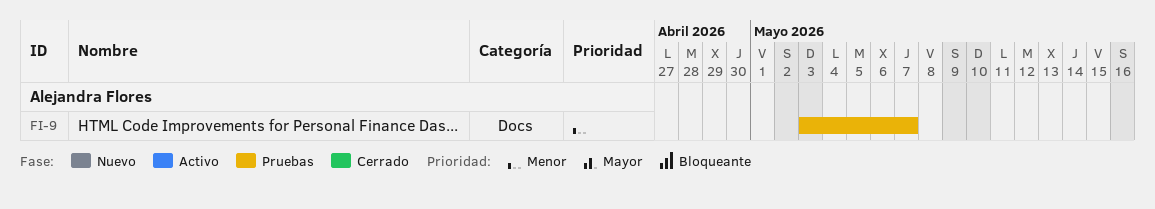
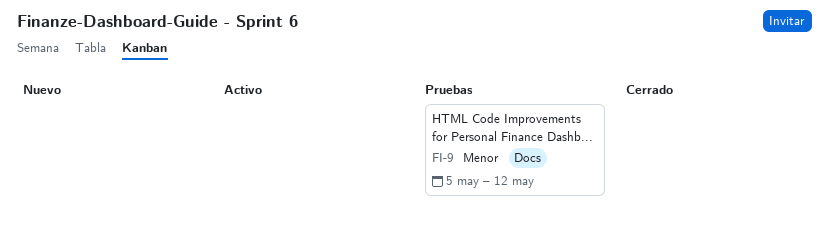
FI-9, start: May 3 -> May 5
FI-9, due: May 7 -> May 12

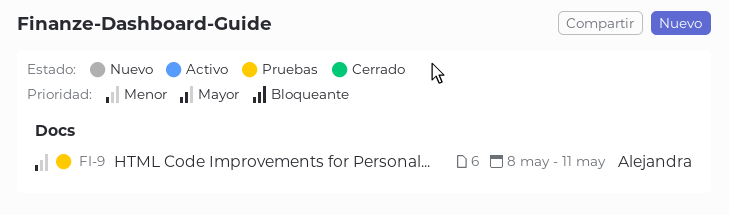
FI-9, start: May 5 -> May 8
FI-9, due: May 12 -> May 11

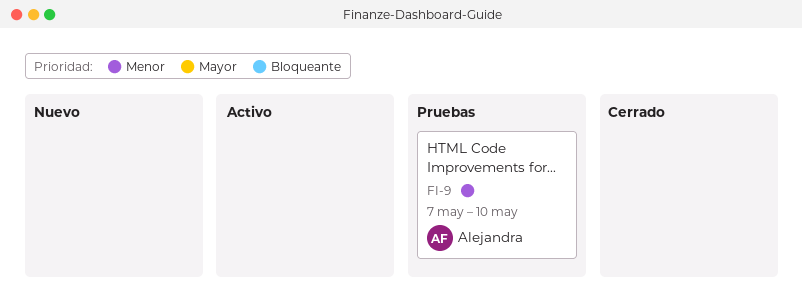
FI-9, start: May 8 -> May 7
FI-9, due: May 11 -> May 10

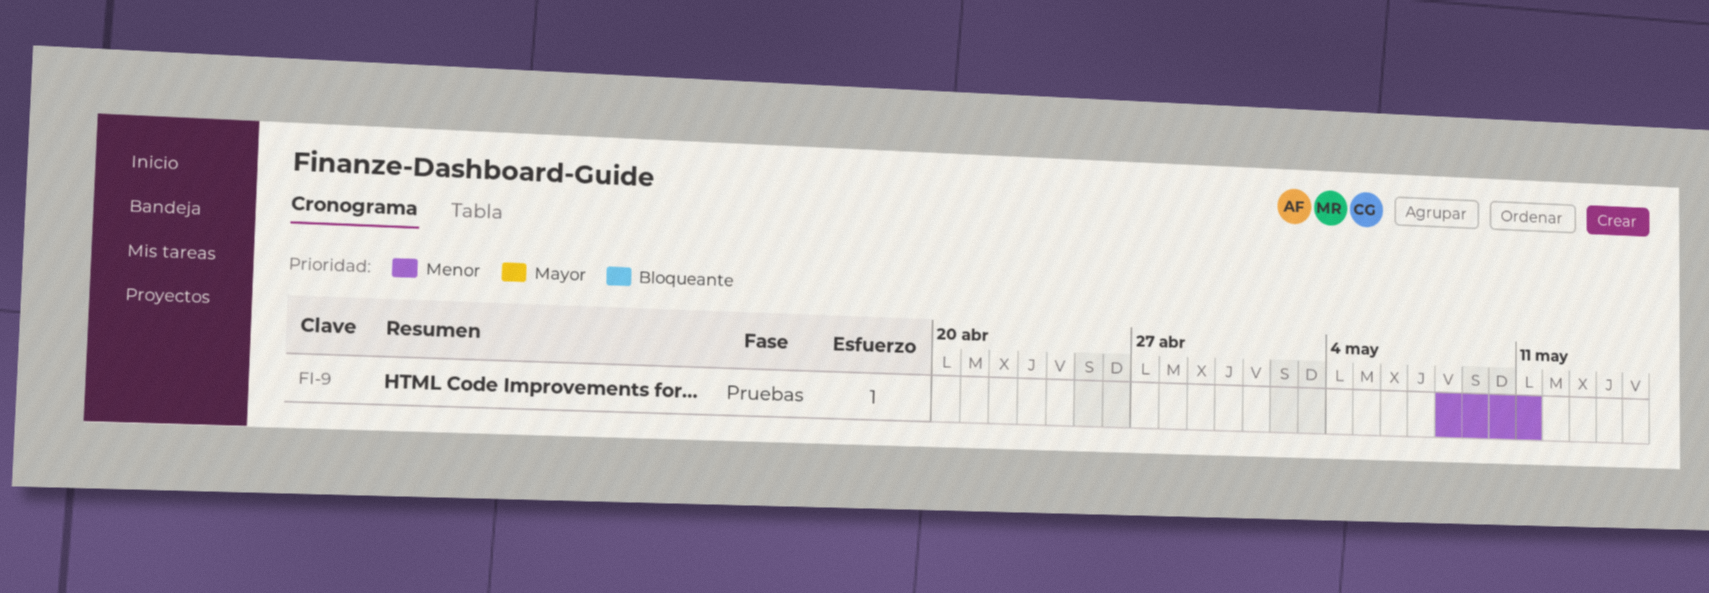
FI-9, start: May 7 -> May 8
FI-9, due: May 10 -> May 11

